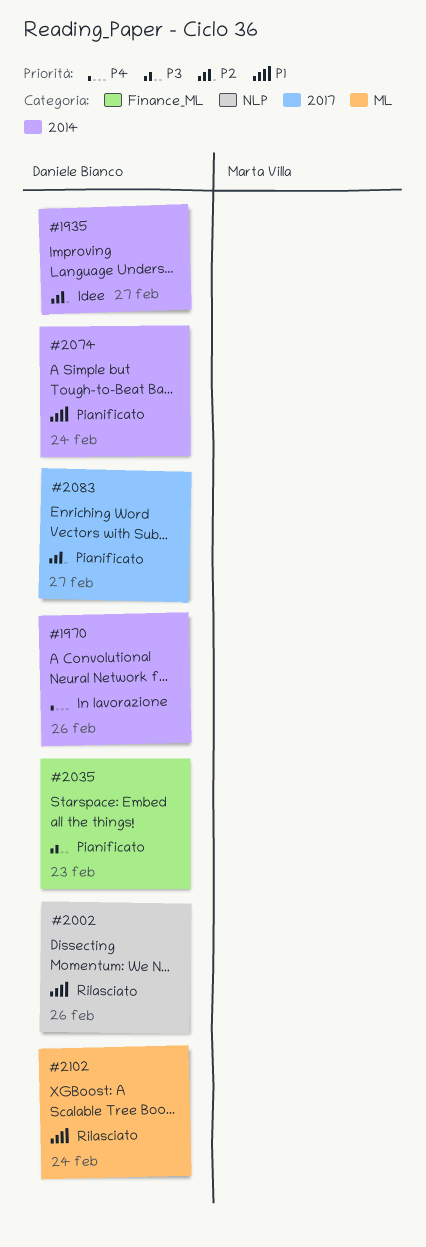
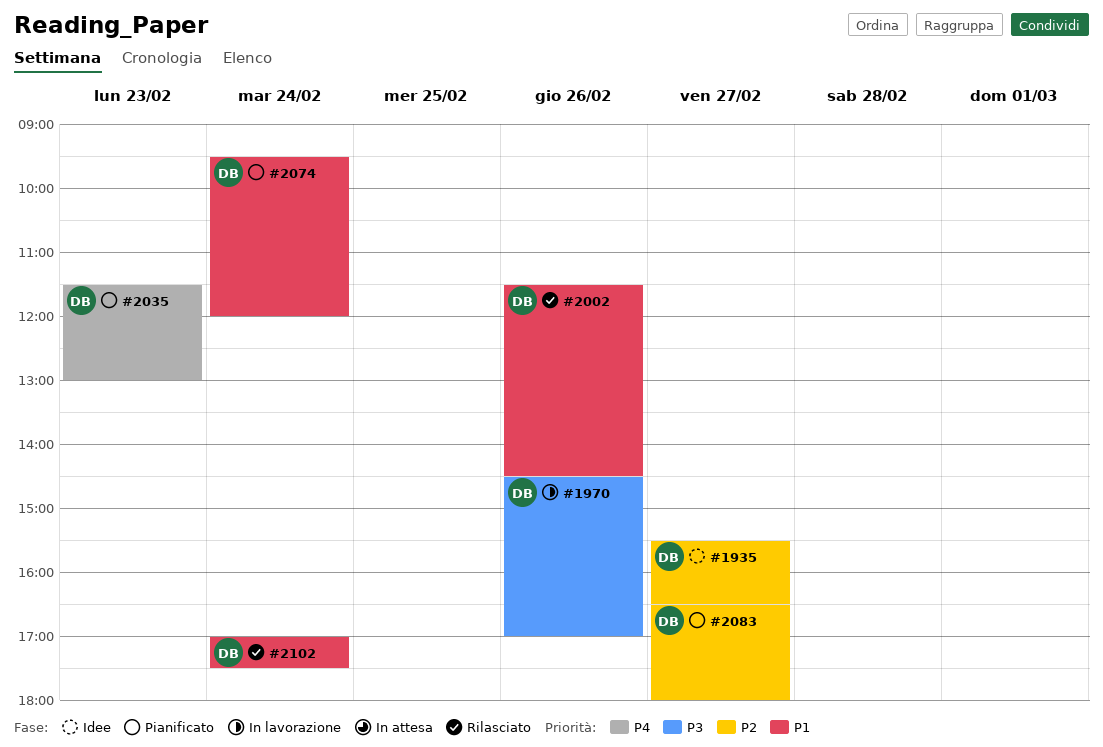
#1970, priority: P4 -> P3
#2035, priority: P3 -> P4

